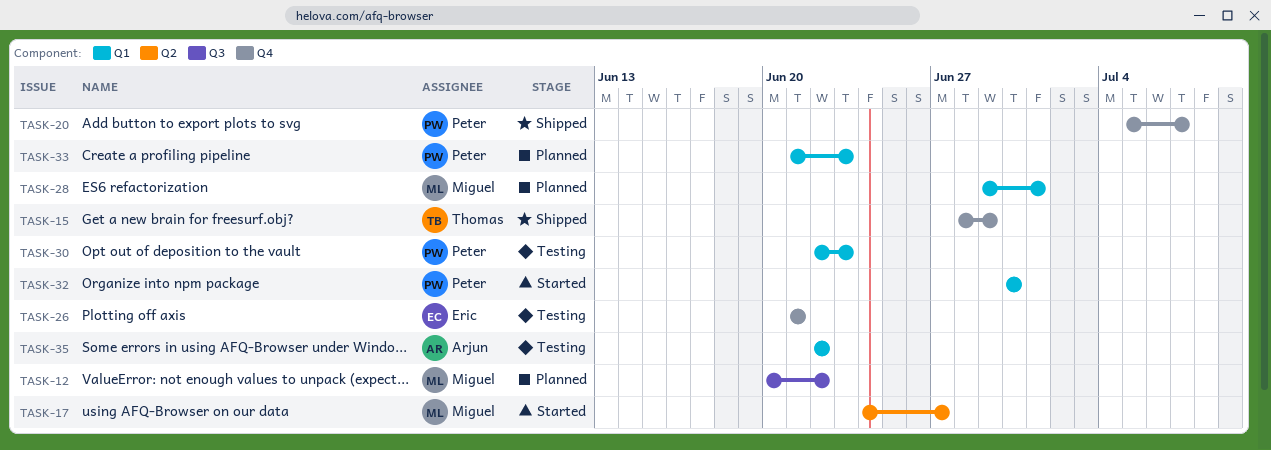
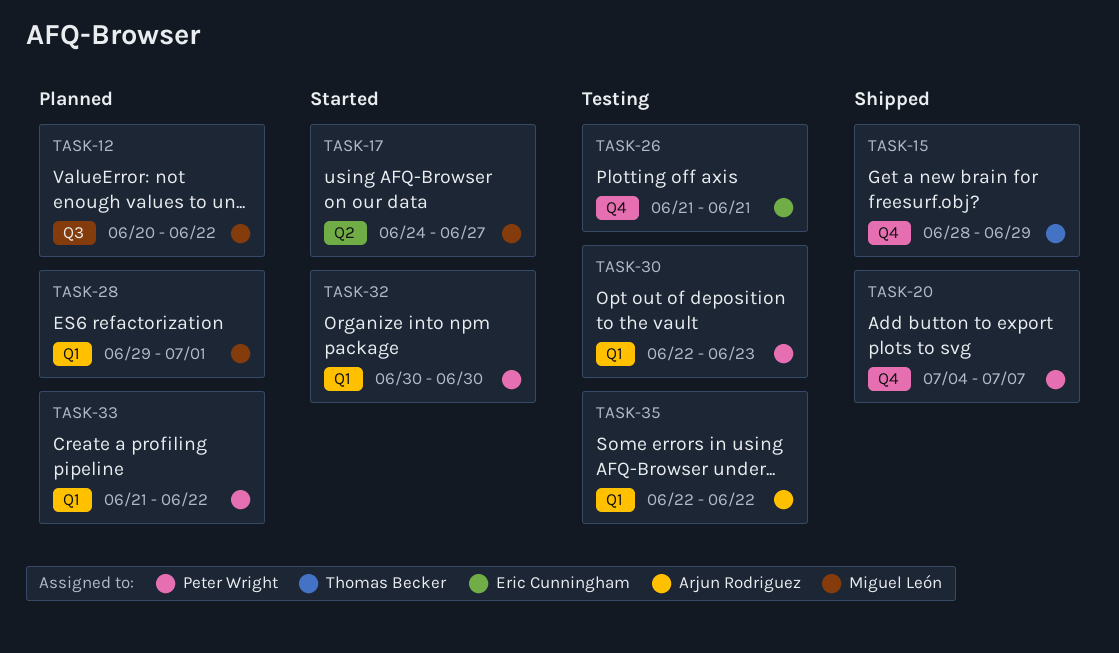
TASK-20, start: Jul 5 -> Jul 4
TASK-33, due: Jun 23 -> Jun 22

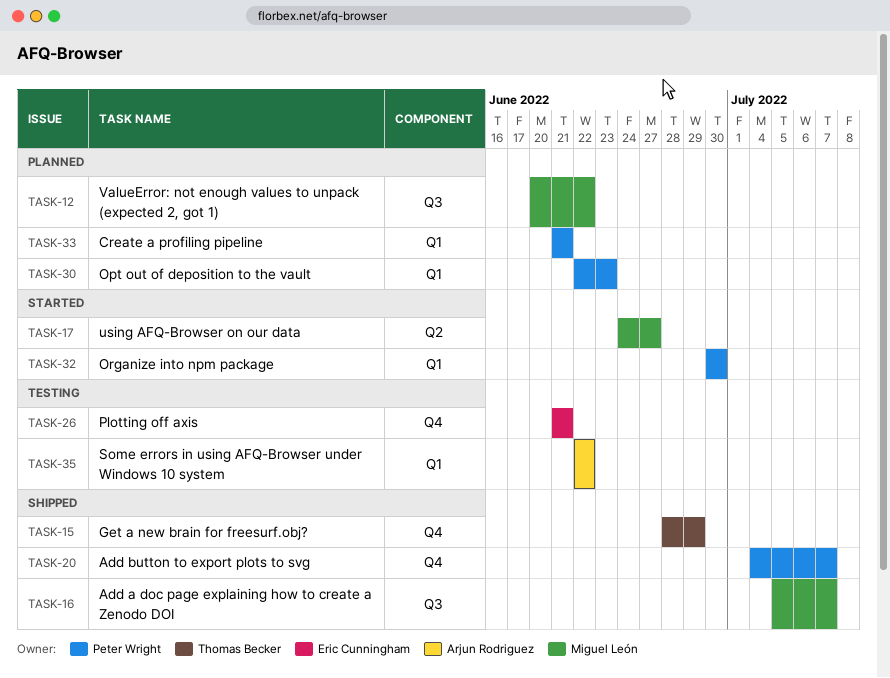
TASK-16: none -> present
TASK-28: present -> none
TASK-30, status: Testing -> Planned
TASK-33, due: Jun 22 -> Jun 21

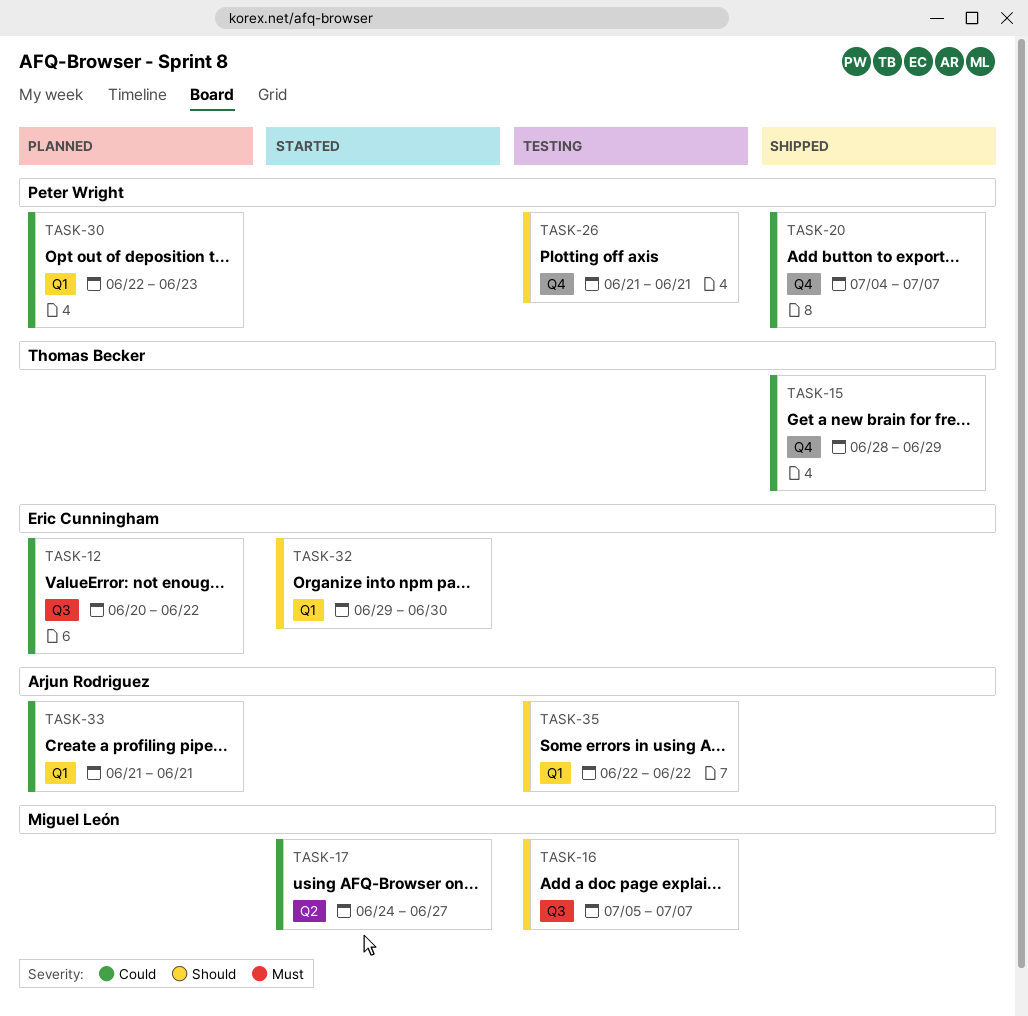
TASK-12, owner: Miguel León -> Eric Cunningham
TASK-16, status: Shipped -> Testing
TASK-26, owner: Eric Cunningham -> Peter Wright
TASK-32, owner: Peter Wright -> Eric Cunningham
TASK-32, start: Jun 30 -> Jun 29
TASK-33, owner: Peter Wright -> Arjun Rodriguez

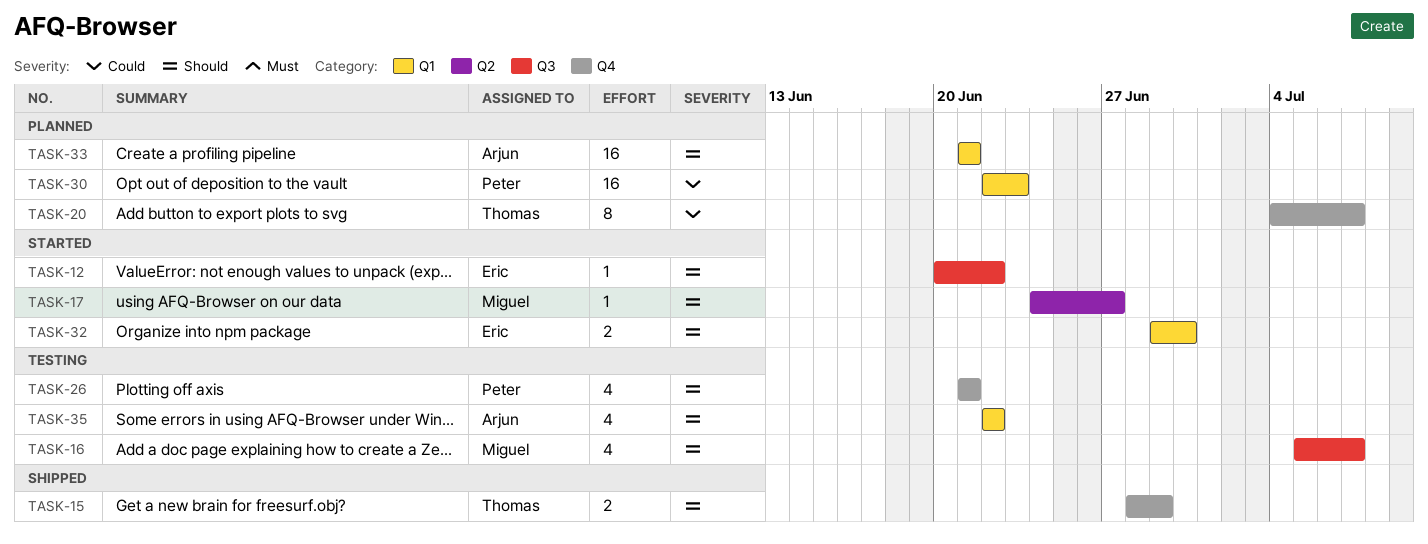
TASK-12, status: Planned -> Started
TASK-12, priority: Could -> Should
TASK-15, priority: Could -> Should
TASK-17, priority: Could -> Should
TASK-20, status: Shipped -> Planned
TASK-20, owner: Peter Wright -> Thomas Becker
TASK-33, priority: Could -> Should

